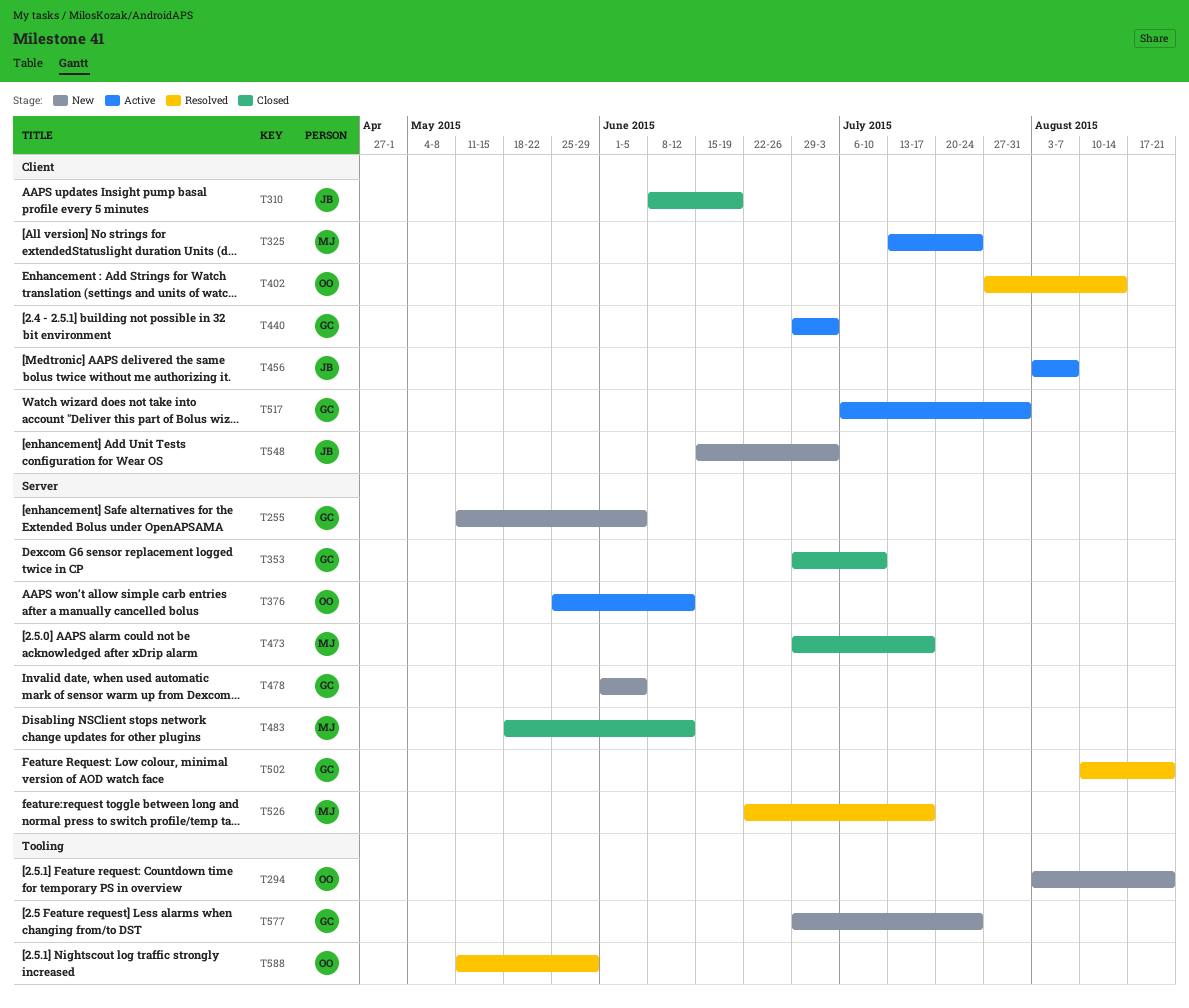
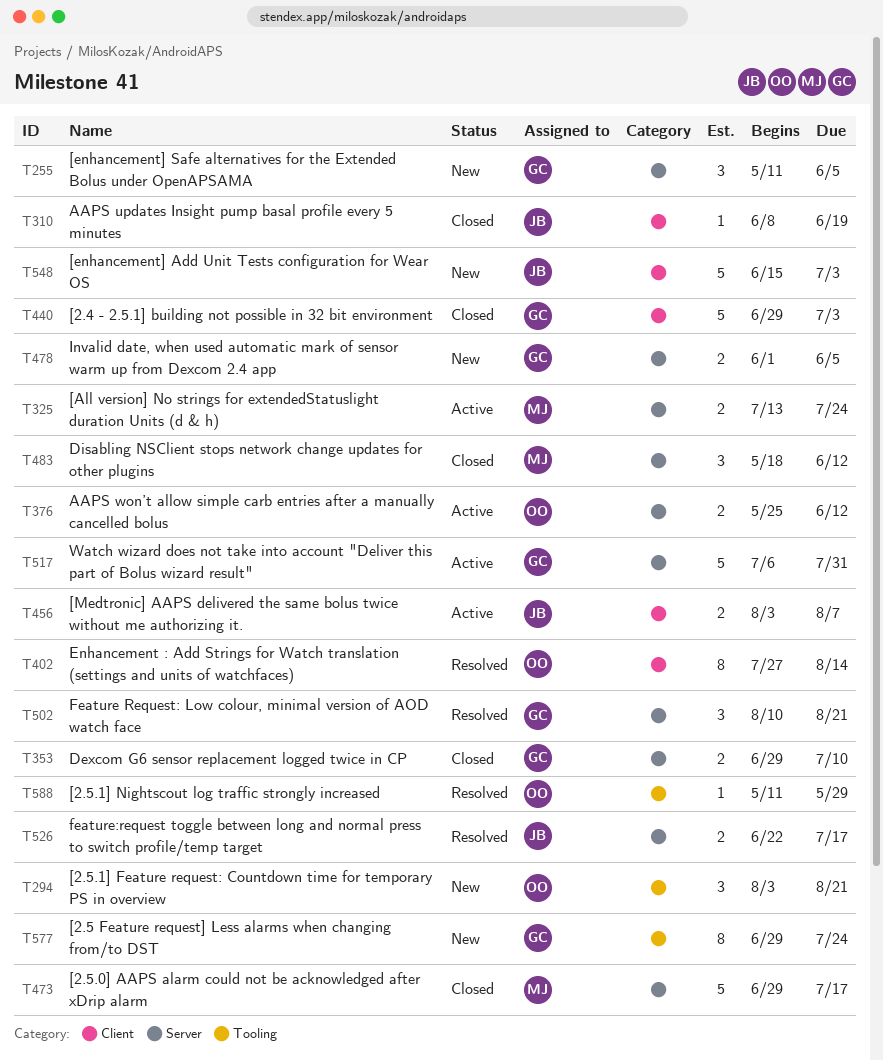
T325, label: Client -> Server
T440, status: Active -> Closed
T517, label: Client -> Server
T526, owner: MJ -> JB

